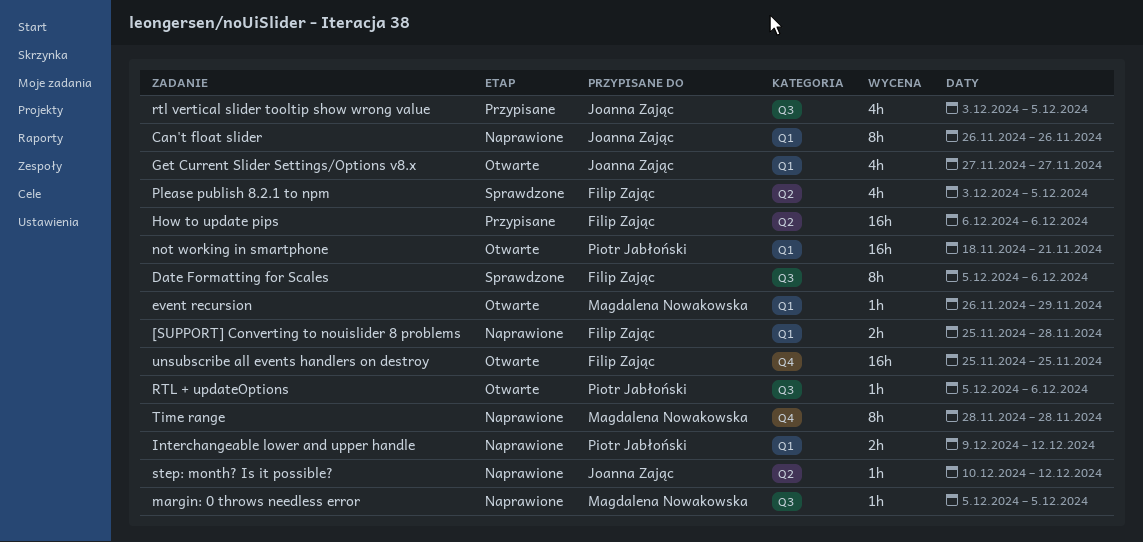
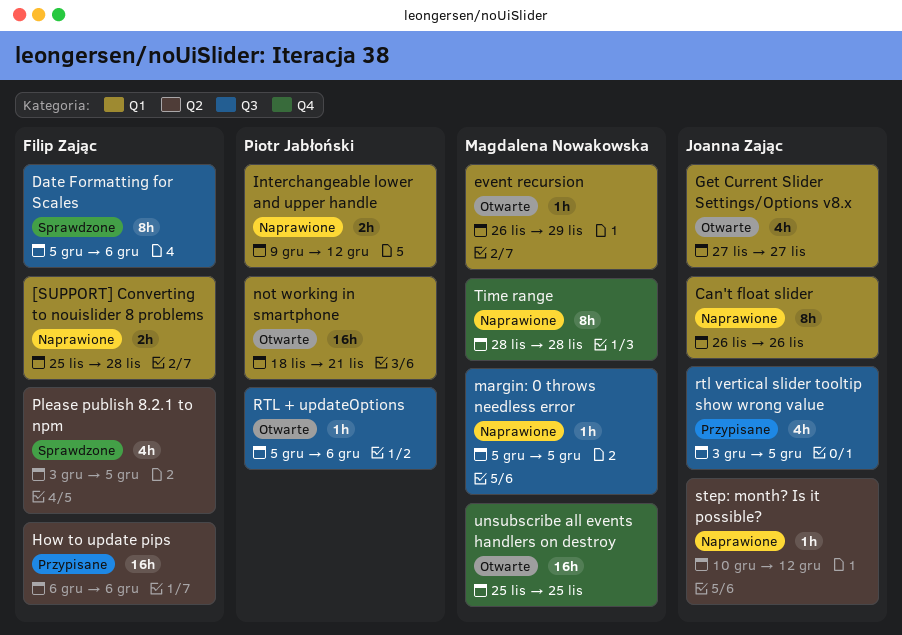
unsubscribe all events handlers on destroy, owner: Filip Zając -> Magdalena Nowakowska

